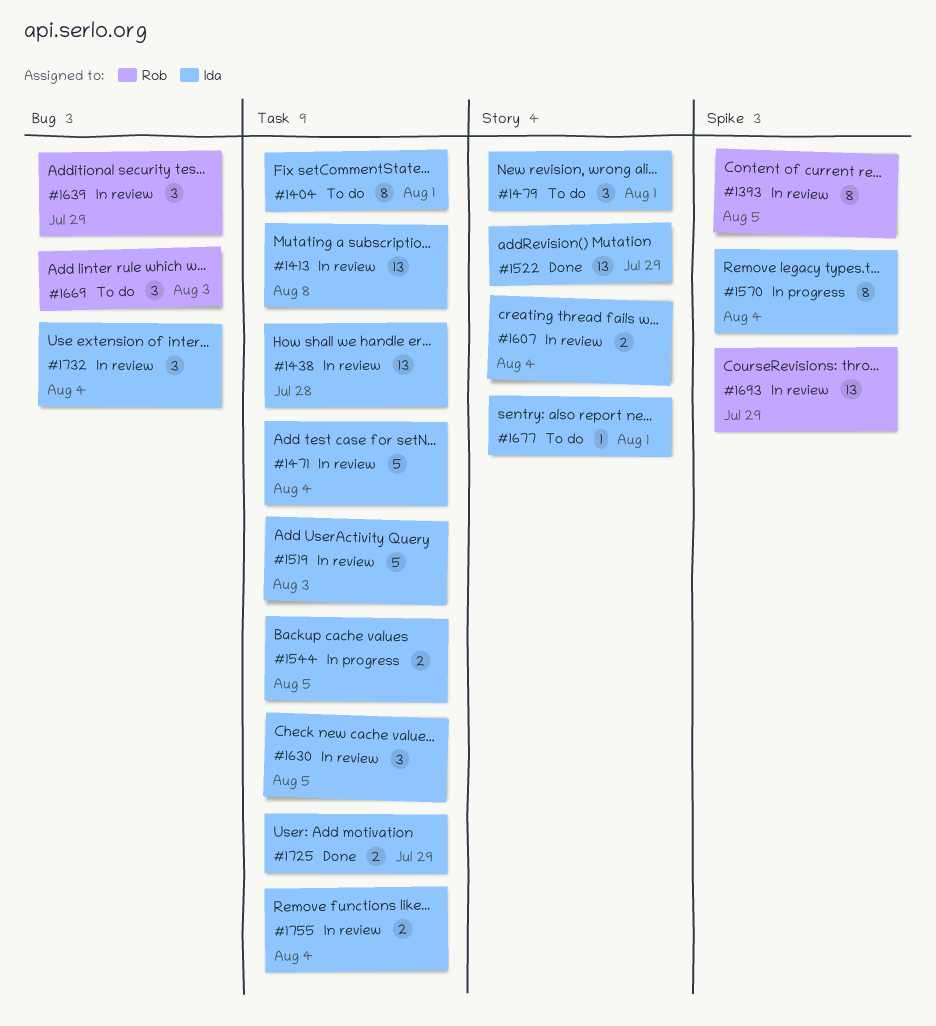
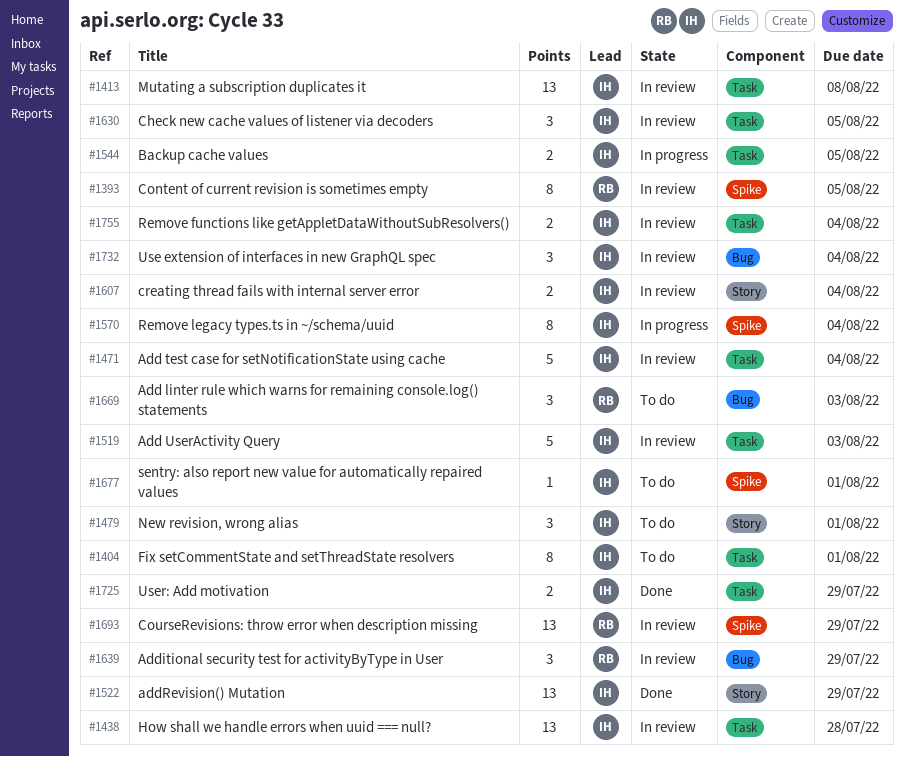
#1677, label: Story -> Spike

